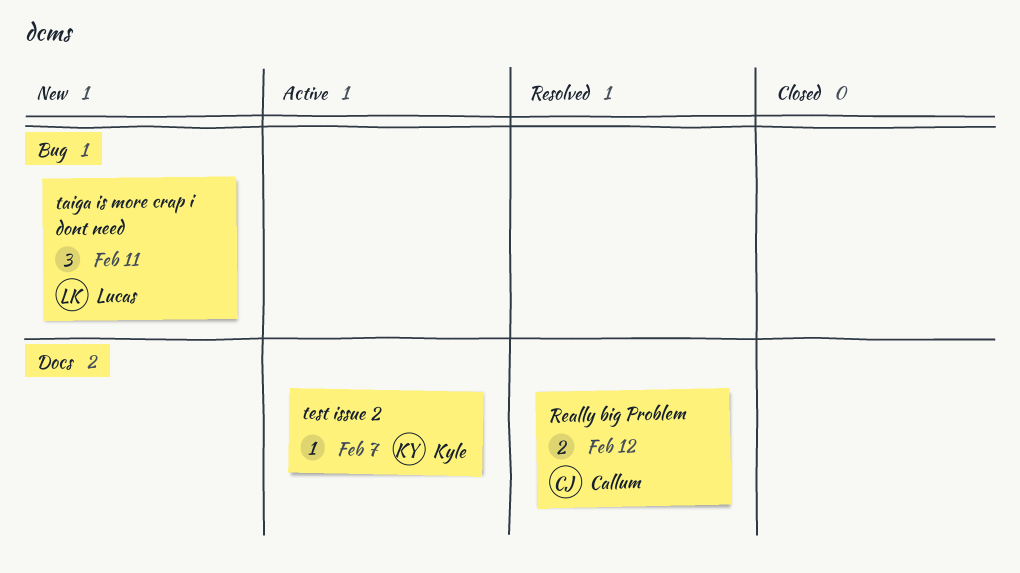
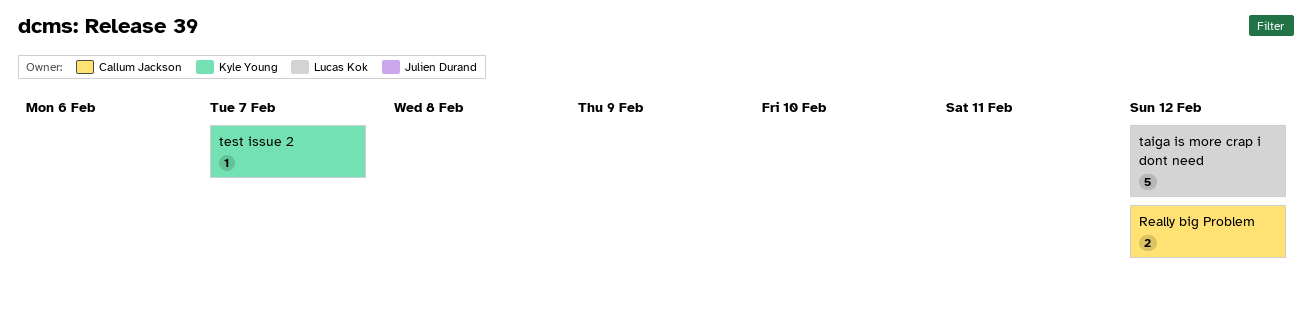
taiga is more crap i dont need, estimate: 3 -> 5
taiga is more crap i dont need, due: Feb 11 -> Feb 12

